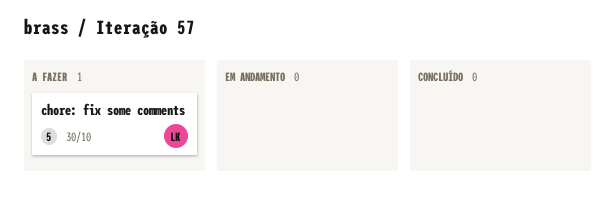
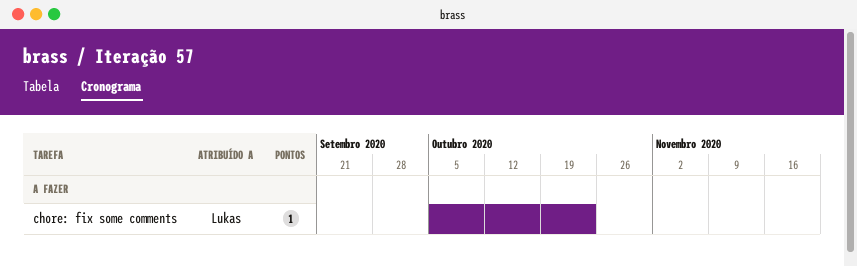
chore: fix some comments, estimate: 5 -> 1
chore: fix some comments, due: Oct 30 -> Oct 23

